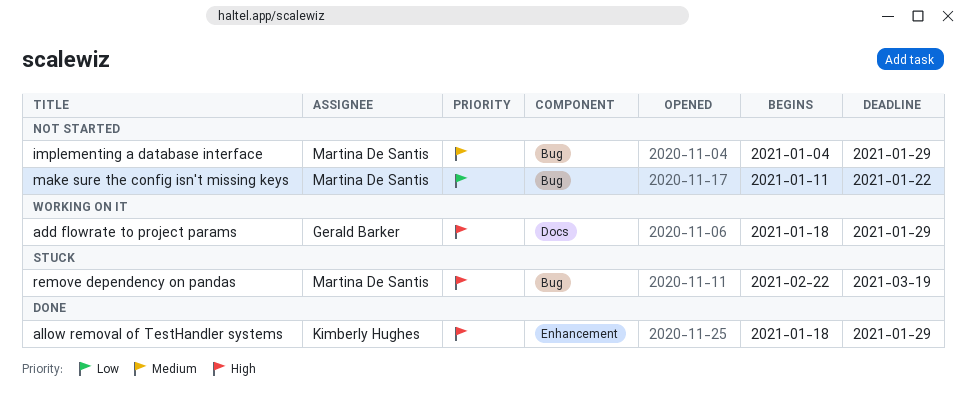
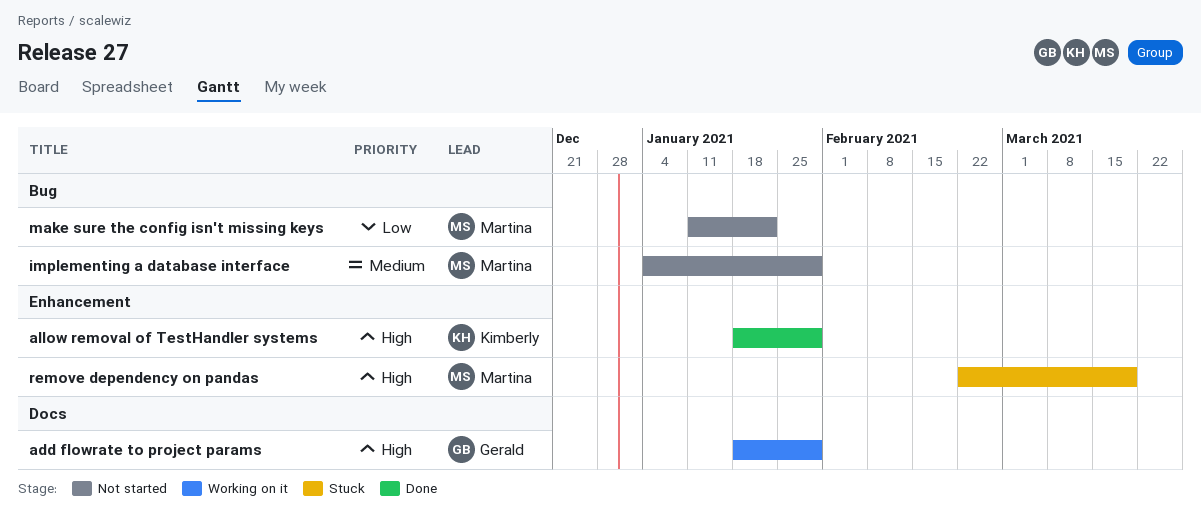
remove dependency on pandas, label: Bug -> Enhancement

